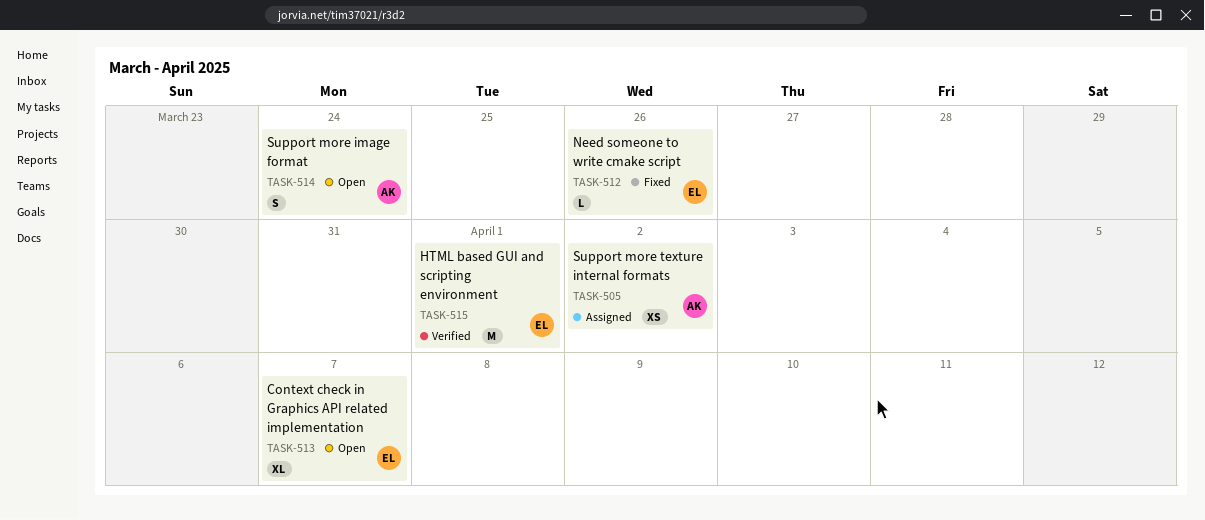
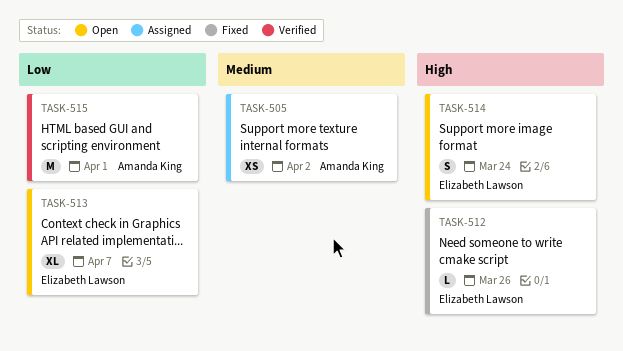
TASK-514, owner: Amanda King -> Elizabeth Lawson
TASK-515, owner: Elizabeth Lawson -> Amanda King

